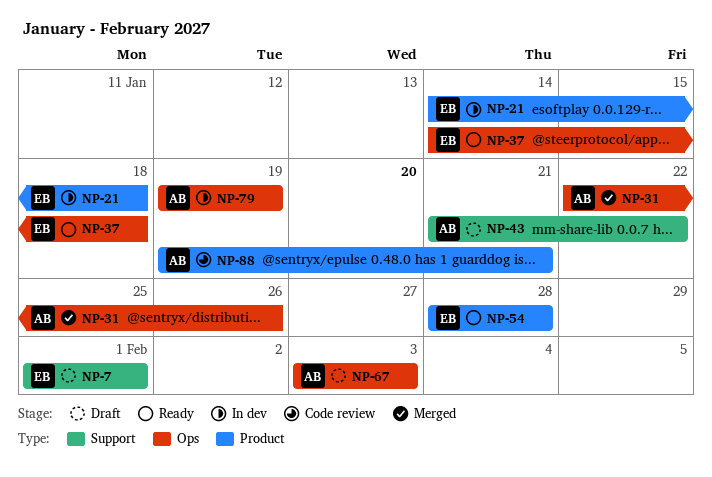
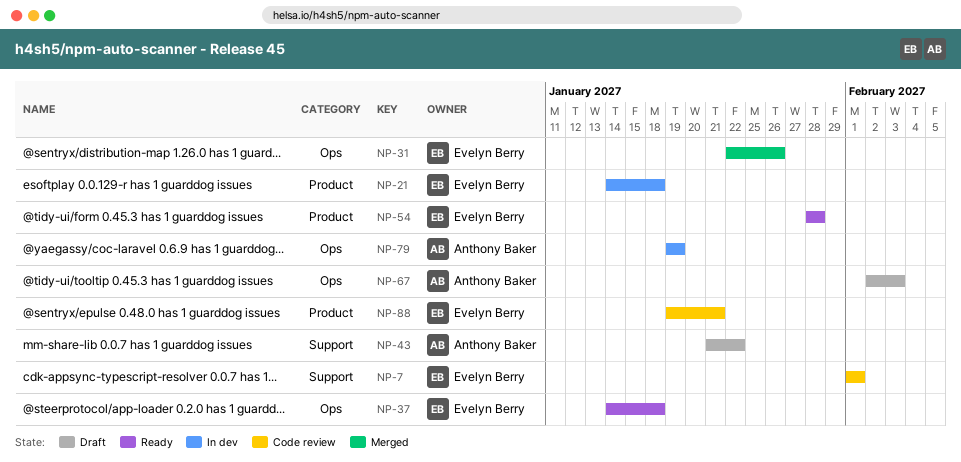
NP-7, status: Draft -> Code review
NP-31, owner: Anthony Baker -> Evelyn Berry
NP-67, start: Feb 3 -> Feb 2
NP-88, owner: Anthony Baker -> Evelyn Berry

